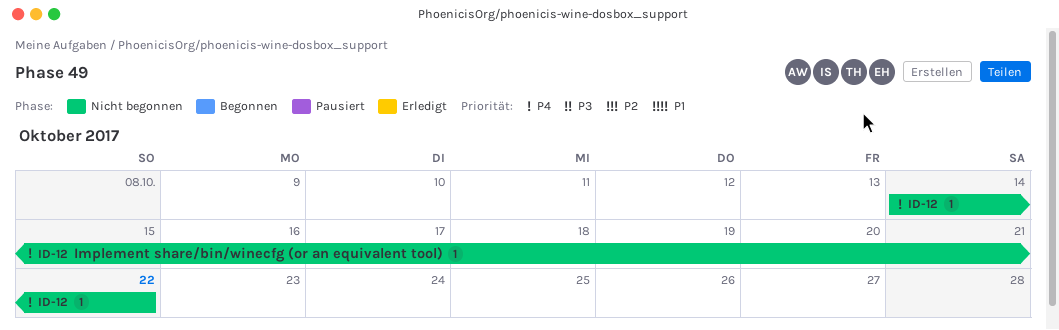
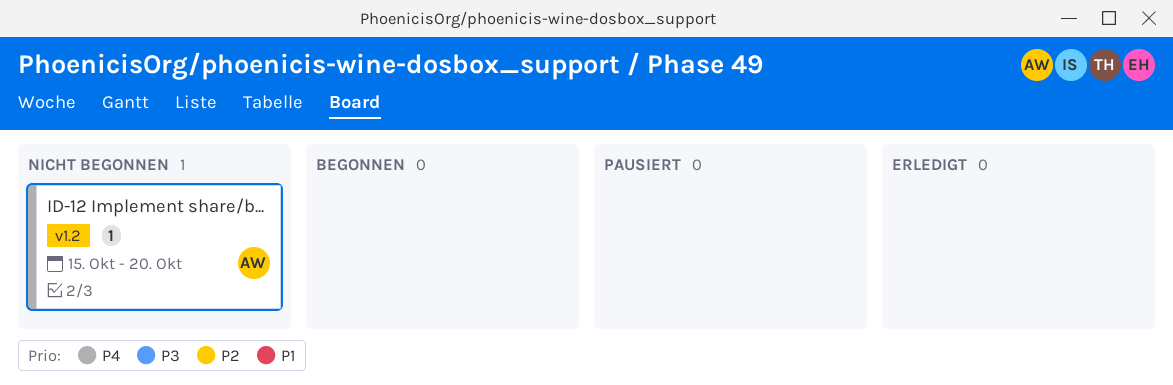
ID-12, start: Oct 14 -> Oct 15
ID-12, due: Oct 22 -> Oct 20

